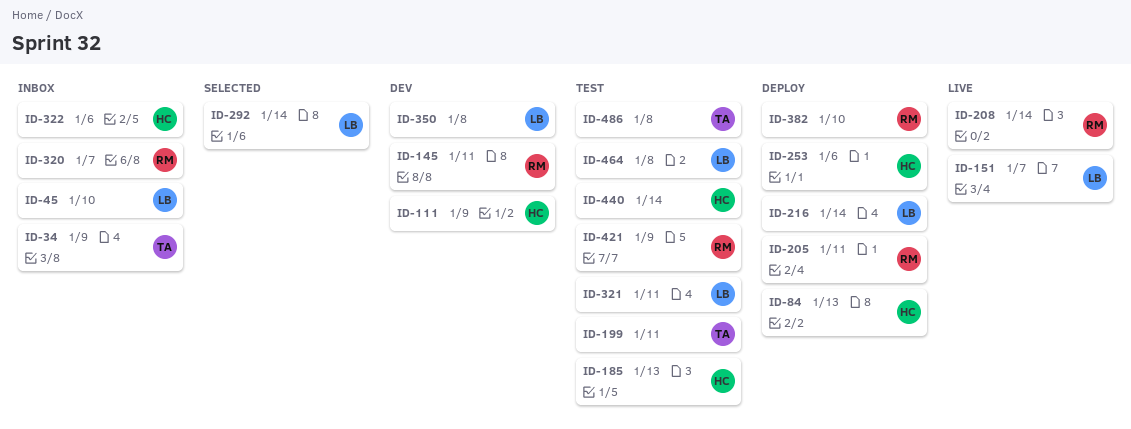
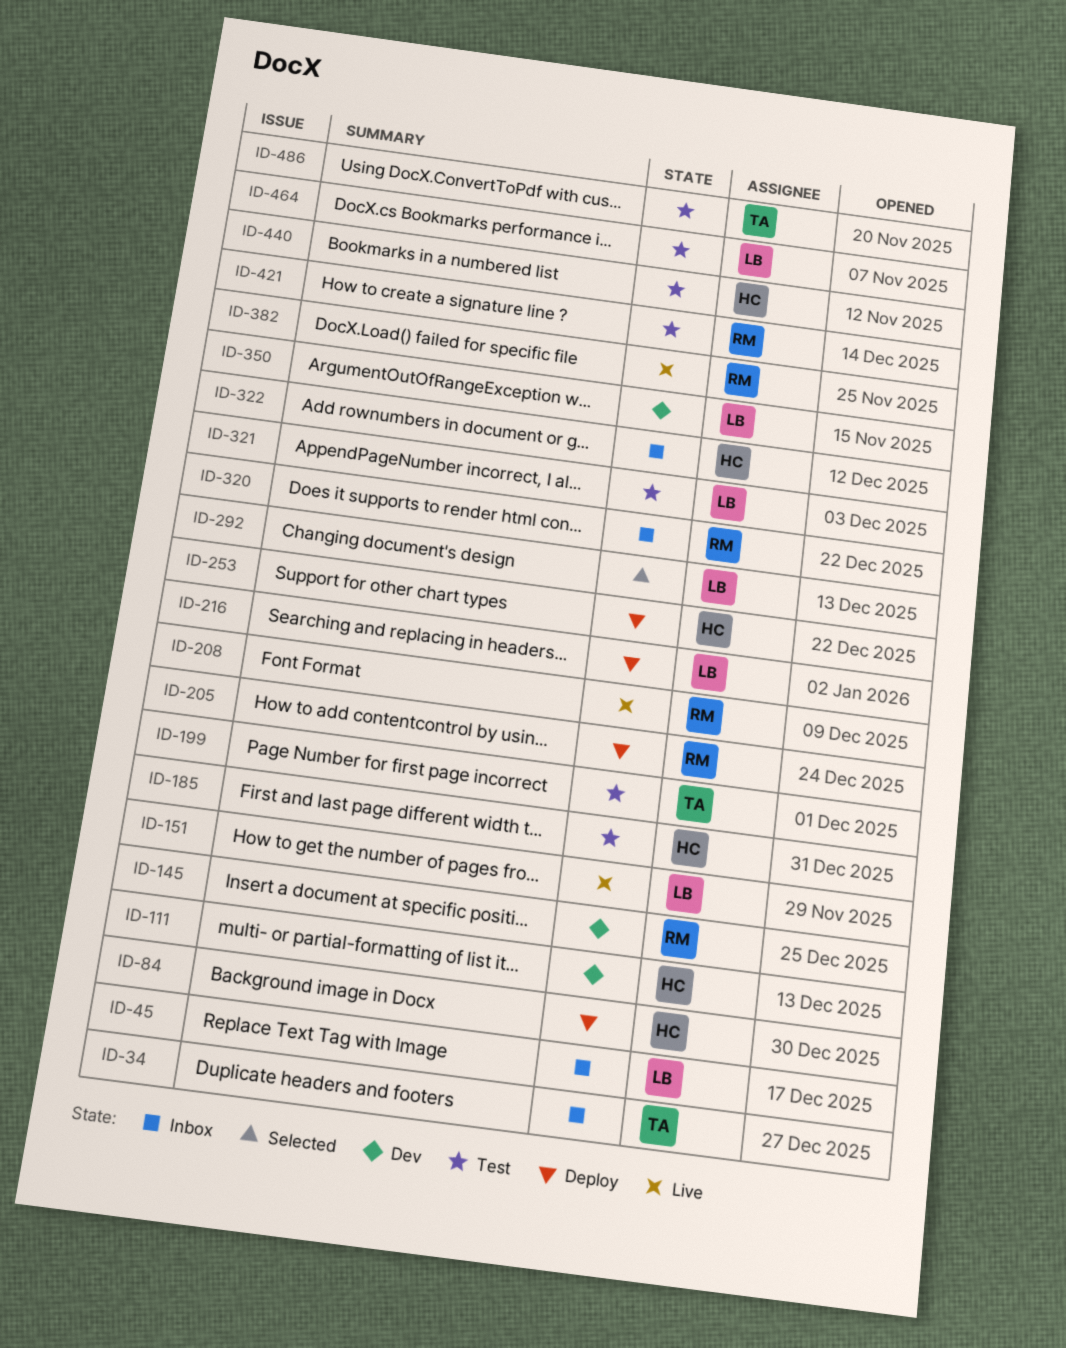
ID-382, status: Deploy -> Live

